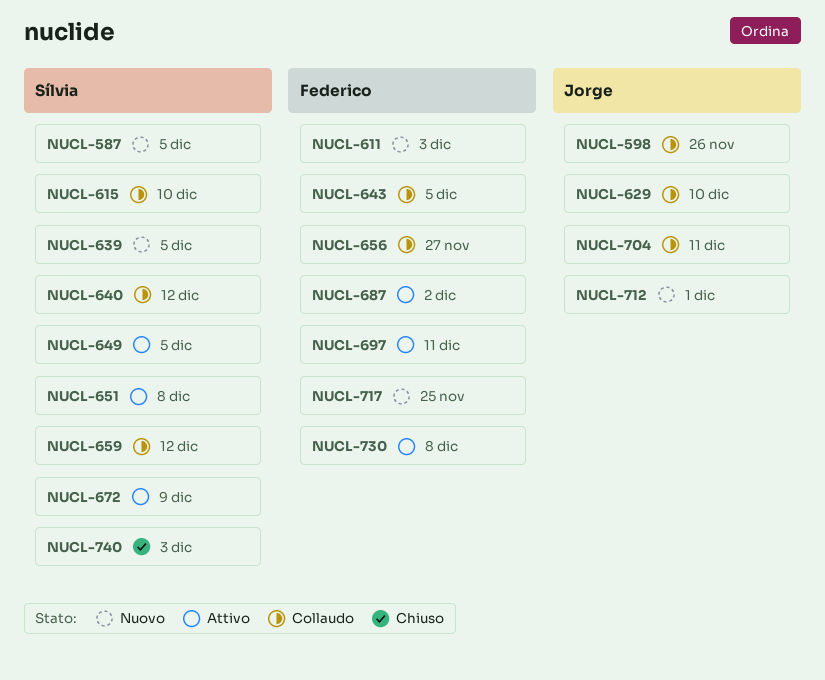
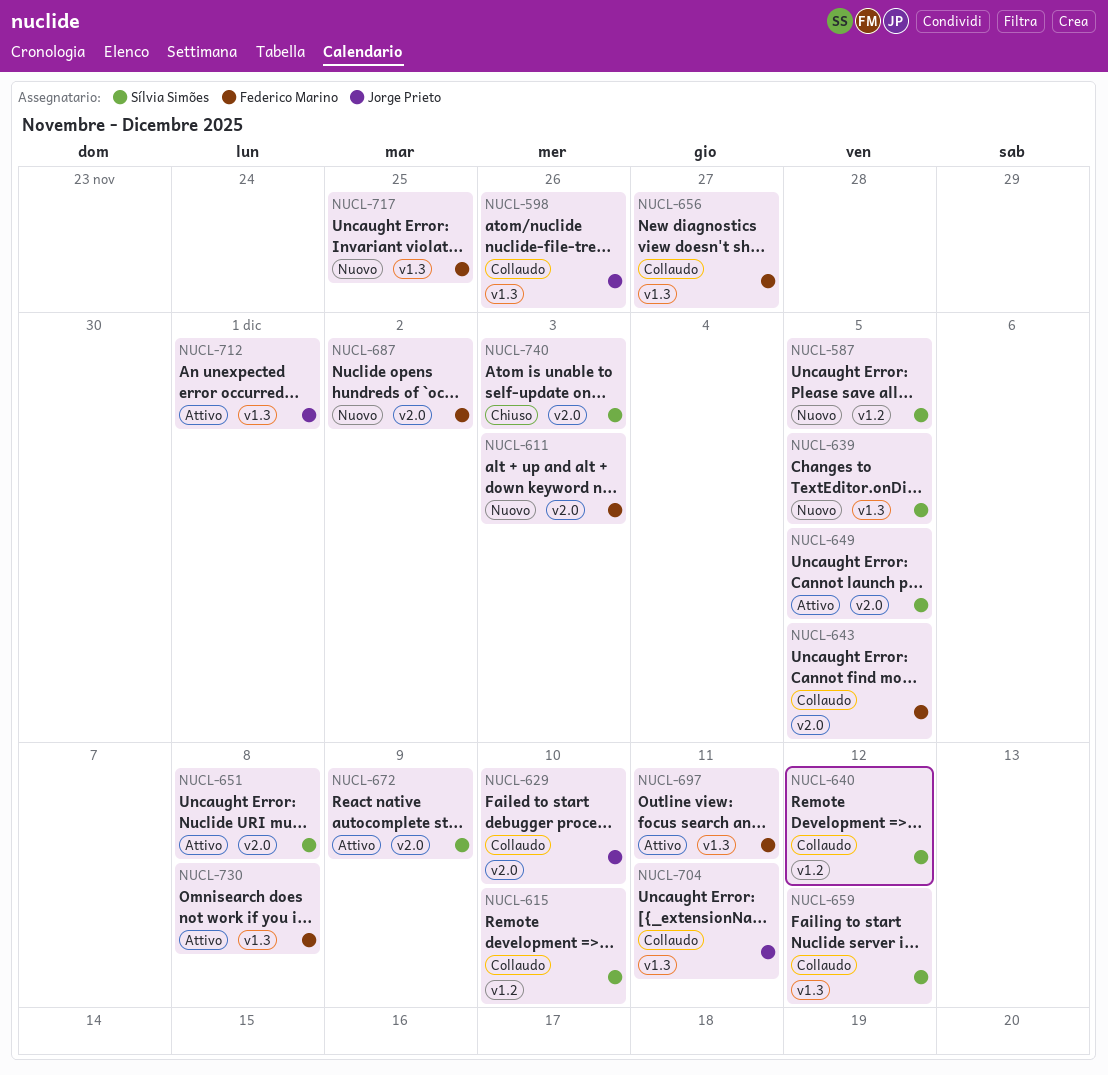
NUCL-687, status: Attivo -> Nuovo
NUCL-712, status: Nuovo -> Attivo

